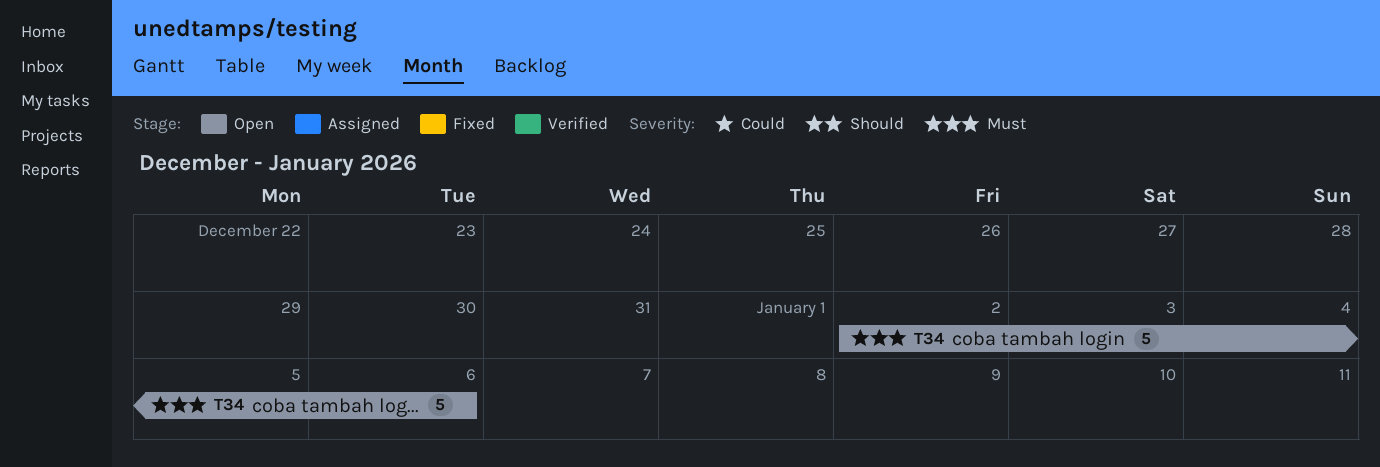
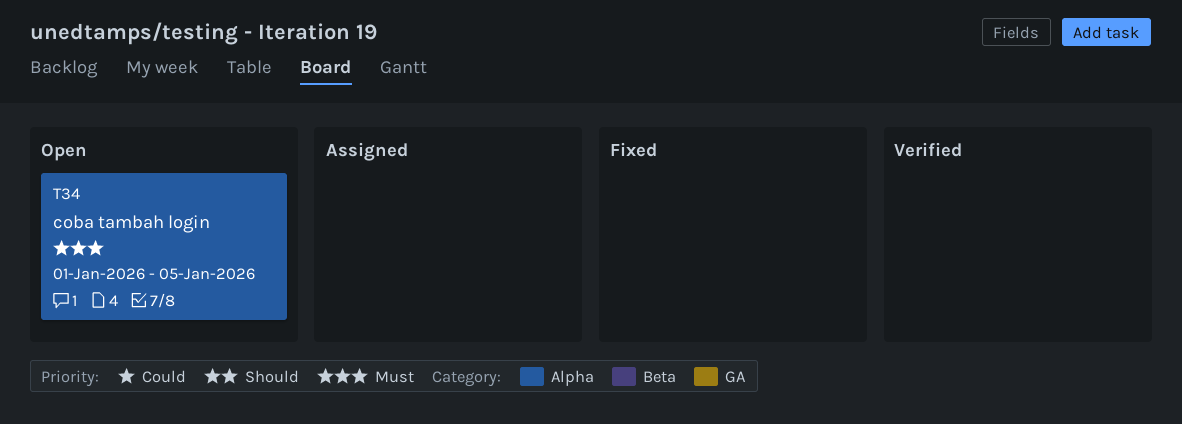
T34, start: Jan 2 -> Jan 1
T34, due: Jan 6 -> Jan 5

